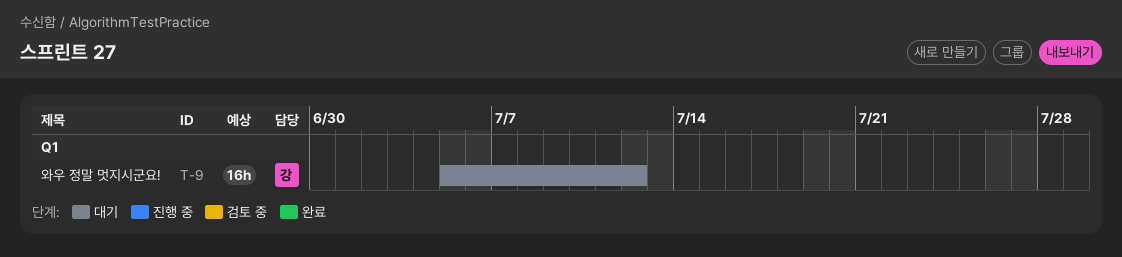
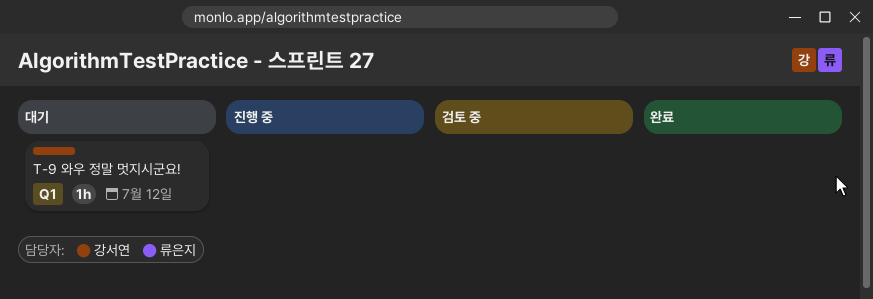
T-9, estimate: 16h -> 1h

